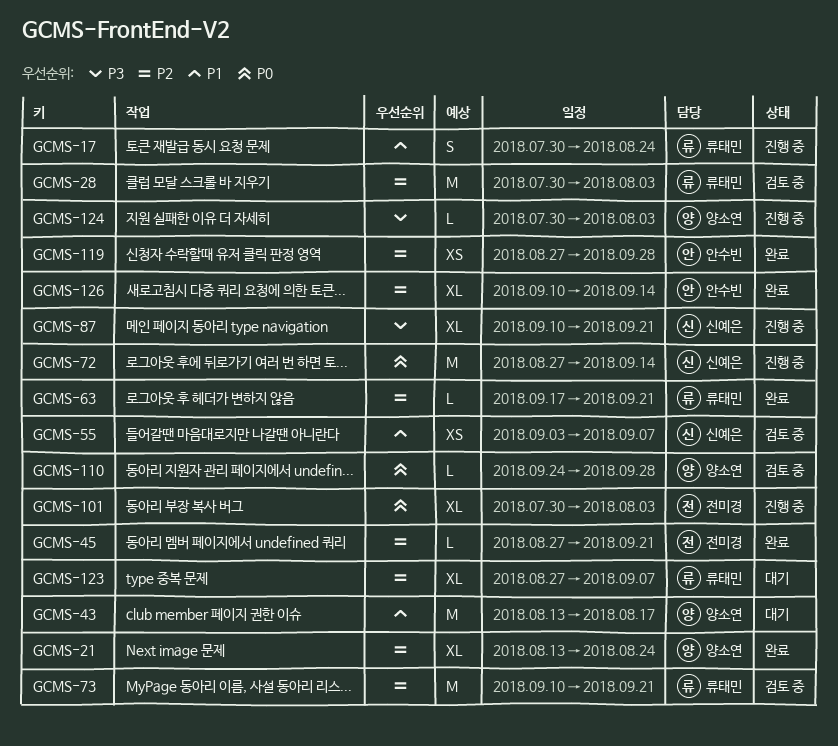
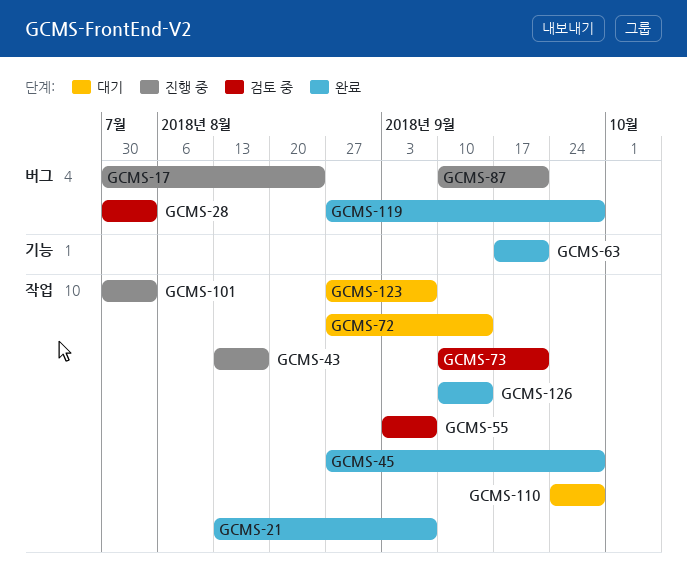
GCMS-21, due: Aug 24 -> Sep 7
GCMS-43, status: 대기 -> 진행 중
GCMS-45, due: Sep 21 -> Sep 28
GCMS-72, status: 진행 중 -> 대기
GCMS-110, status: 검토 중 -> 대기
GCMS-124: present -> none

